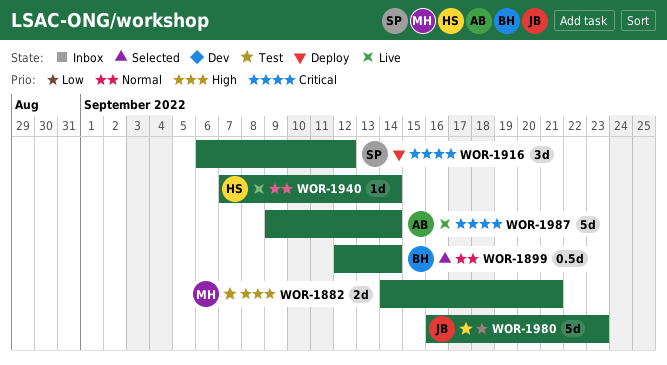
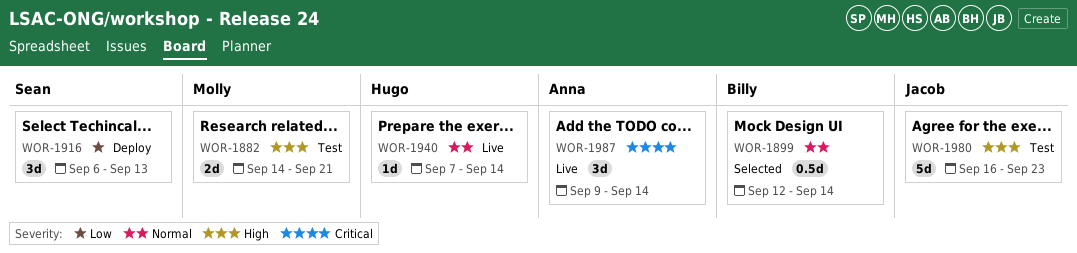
WOR-1916, priority: Critical -> Low
WOR-1916, due: Sep 12 -> Sep 13
WOR-1980, priority: Low -> High
WOR-1987, estimate: 5d -> 3d

